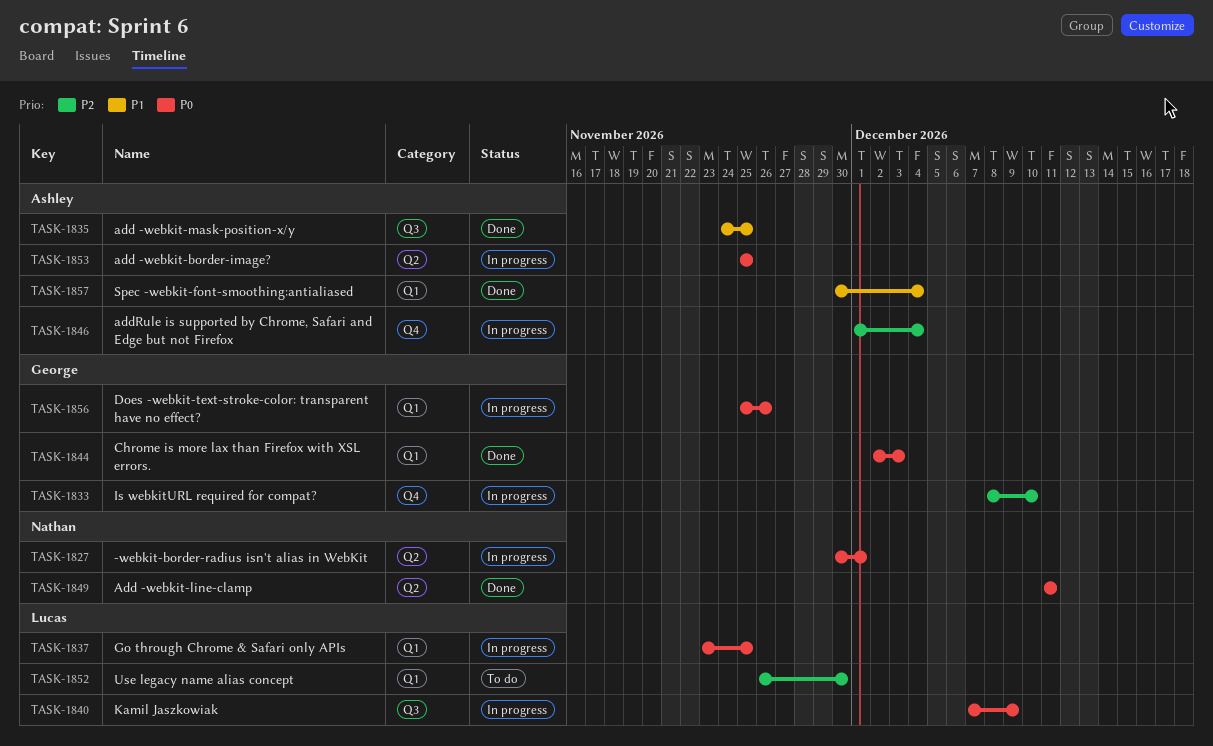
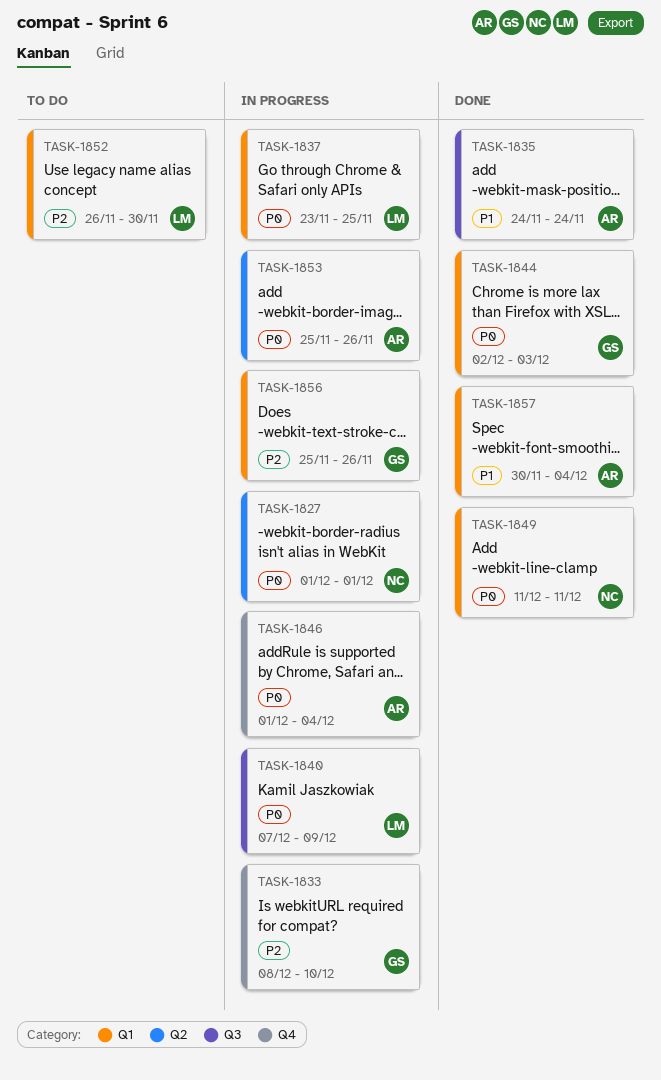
TASK-1827, start: Nov 30 -> Dec 1
TASK-1835, due: Nov 25 -> Nov 24
TASK-1846, priority: P2 -> P0
TASK-1849, label: Q2 -> Q1
TASK-1853, due: Nov 25 -> Nov 26
TASK-1856, priority: P0 -> P2

